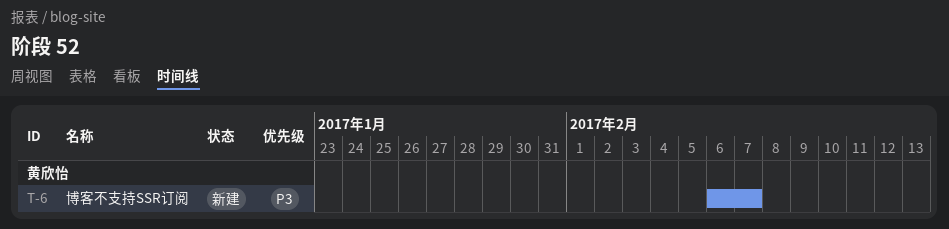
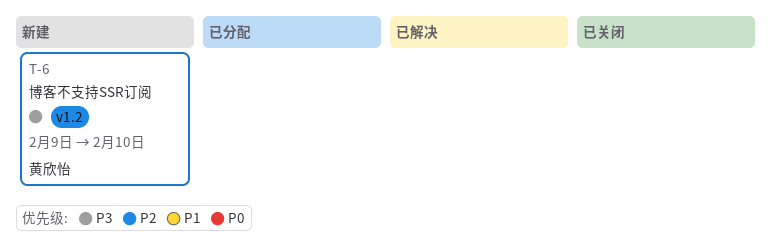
T-6, start: Feb 6 -> Feb 9
T-6, due: Feb 7 -> Feb 10

